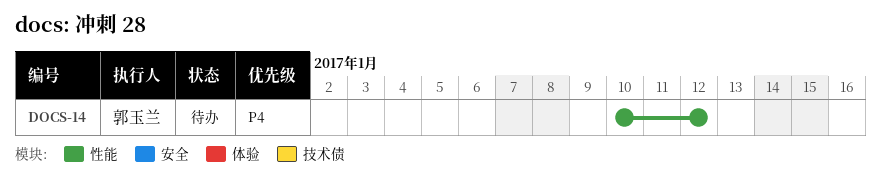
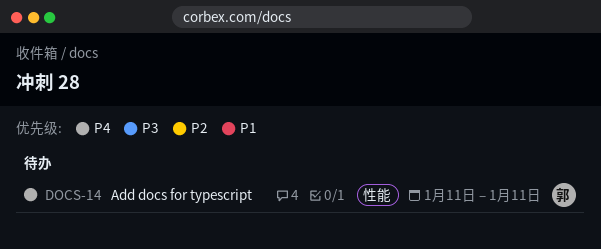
DOCS-14, start: Jan 10 -> Jan 11
DOCS-14, due: Jan 12 -> Jan 11

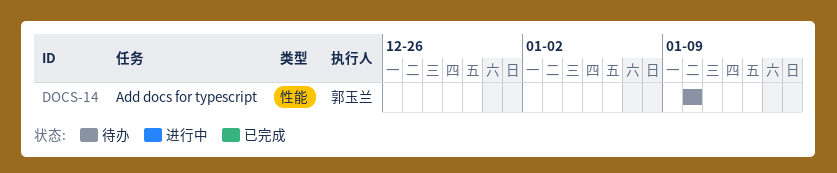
DOCS-14, start: Jan 11 -> Jan 10
DOCS-14, due: Jan 11 -> Jan 10

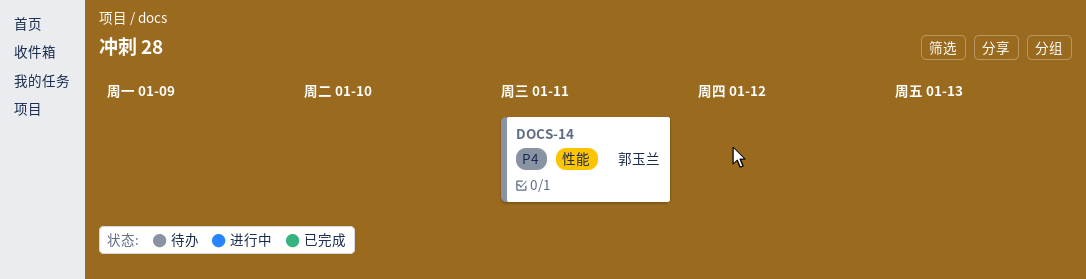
DOCS-14, due: Jan 10 -> Jan 11

